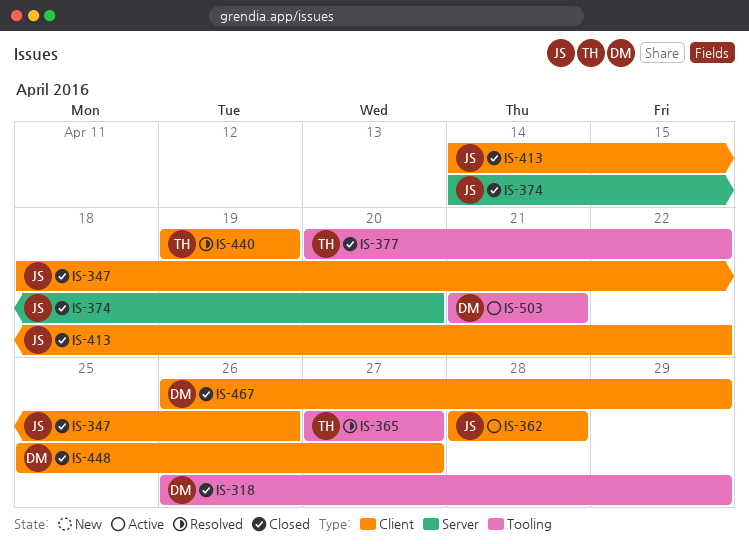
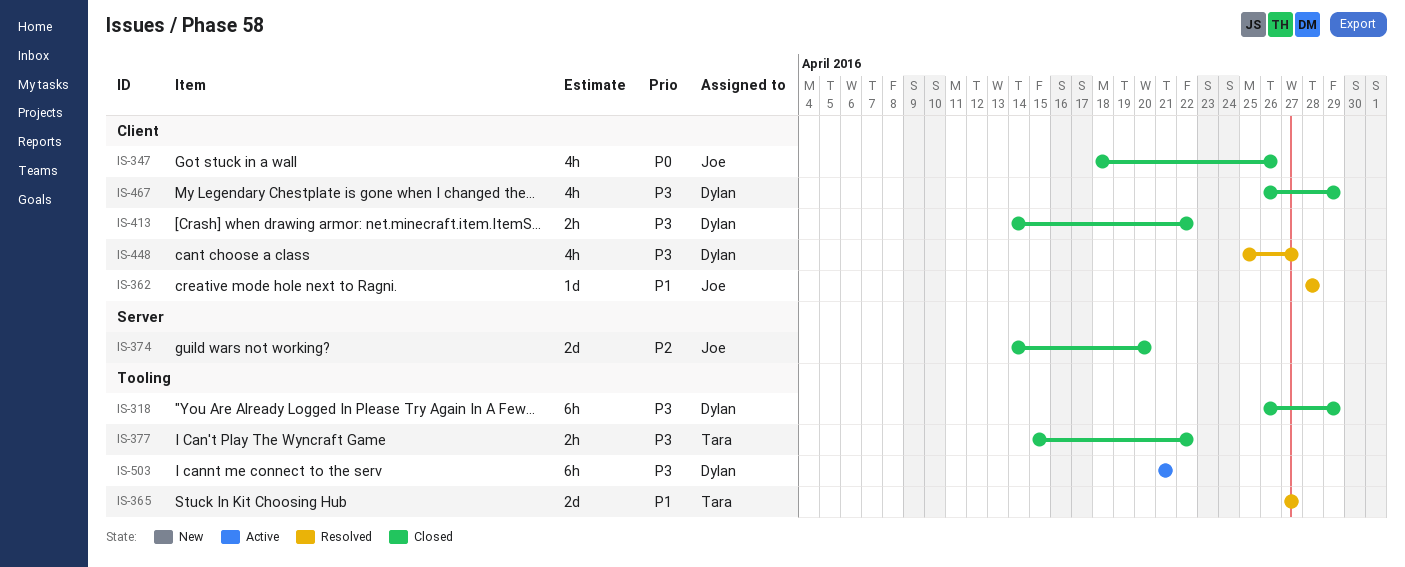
IS-362, status: Active -> Resolved
IS-377, start: Apr 20 -> Apr 15
IS-413, owner: Joe -> Dylan
IS-440: present -> none
IS-448, status: Closed -> Resolved

